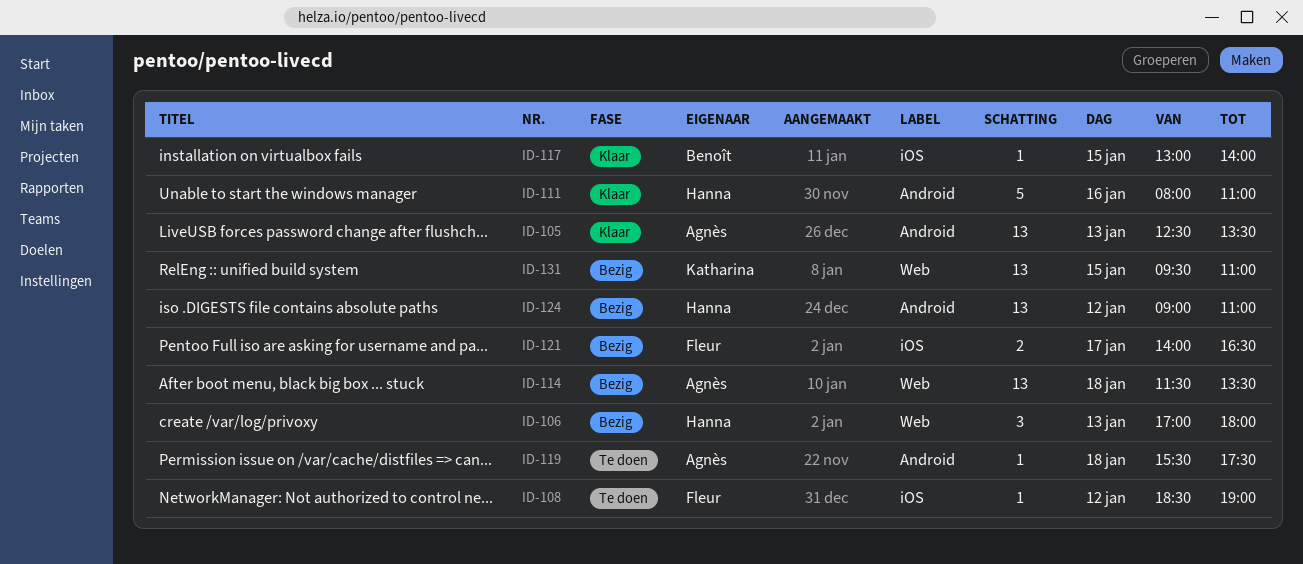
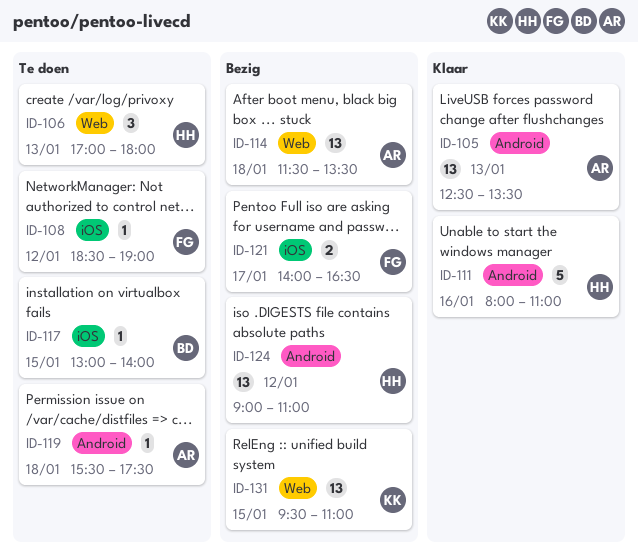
ID-106, status: Bezig -> Te doen
ID-117, status: Klaar -> Te doen

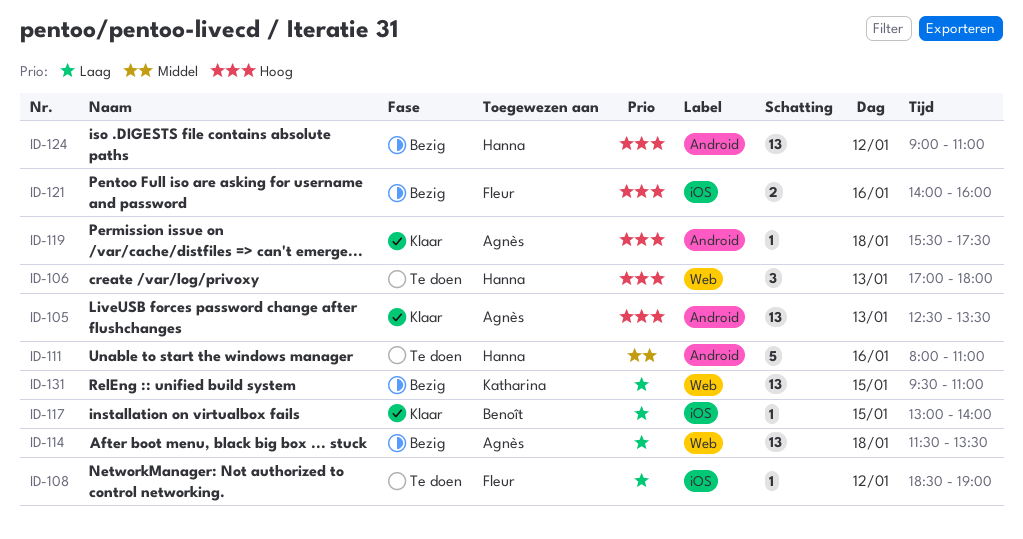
ID-111, status: Klaar -> Te doen
ID-117, status: Te doen -> Klaar
ID-119, status: Te doen -> Klaar
ID-121, day: Jan 17 -> Jan 16
ID-121, ends: 16:30 -> 16:00

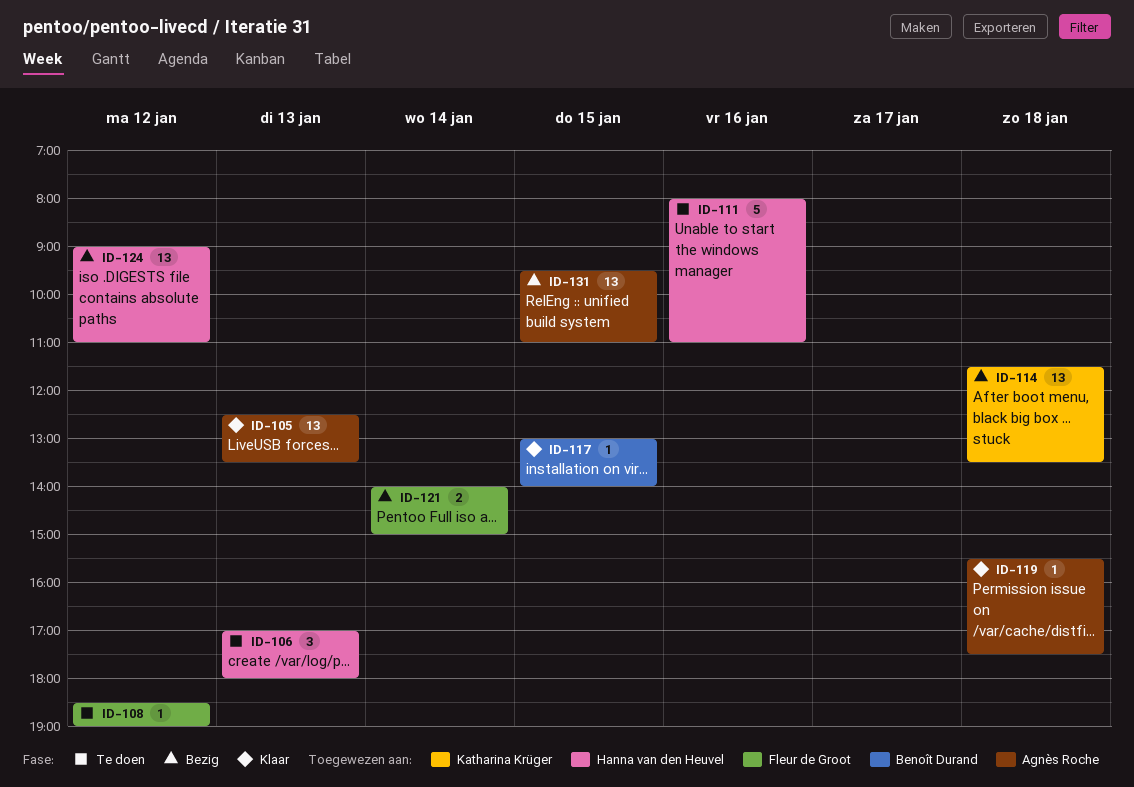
ID-114, owner: Agnès Roche -> Katharina Krüger
ID-121, day: Jan 16 -> Jan 14
ID-121, ends: 16:00 -> 15:00
ID-131, owner: Katharina Krüger -> Agnès Roche

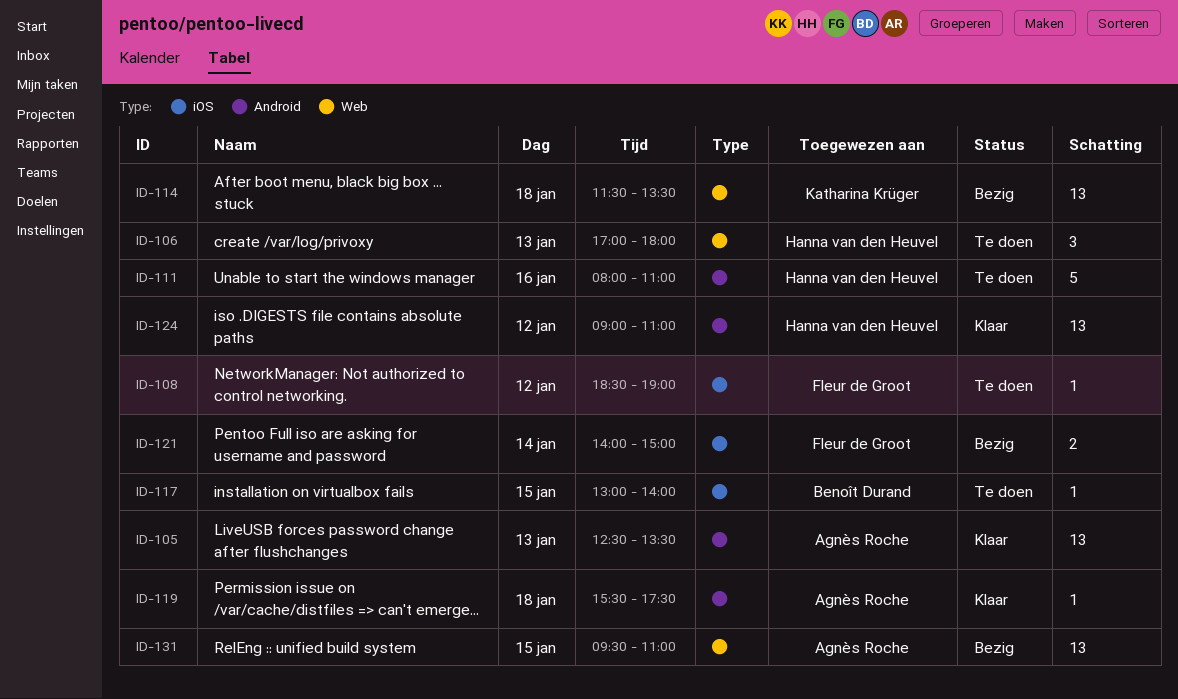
ID-117, status: Klaar -> Te doen
ID-124, status: Bezig -> Klaar

